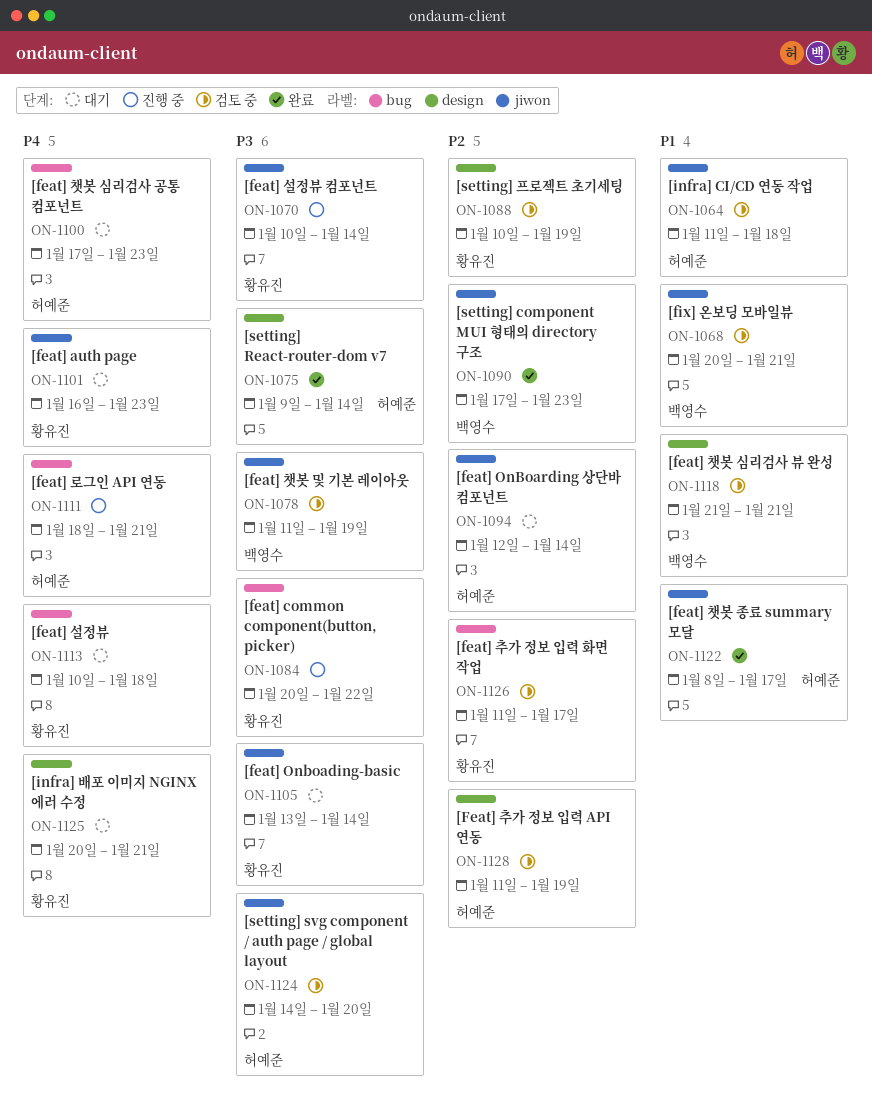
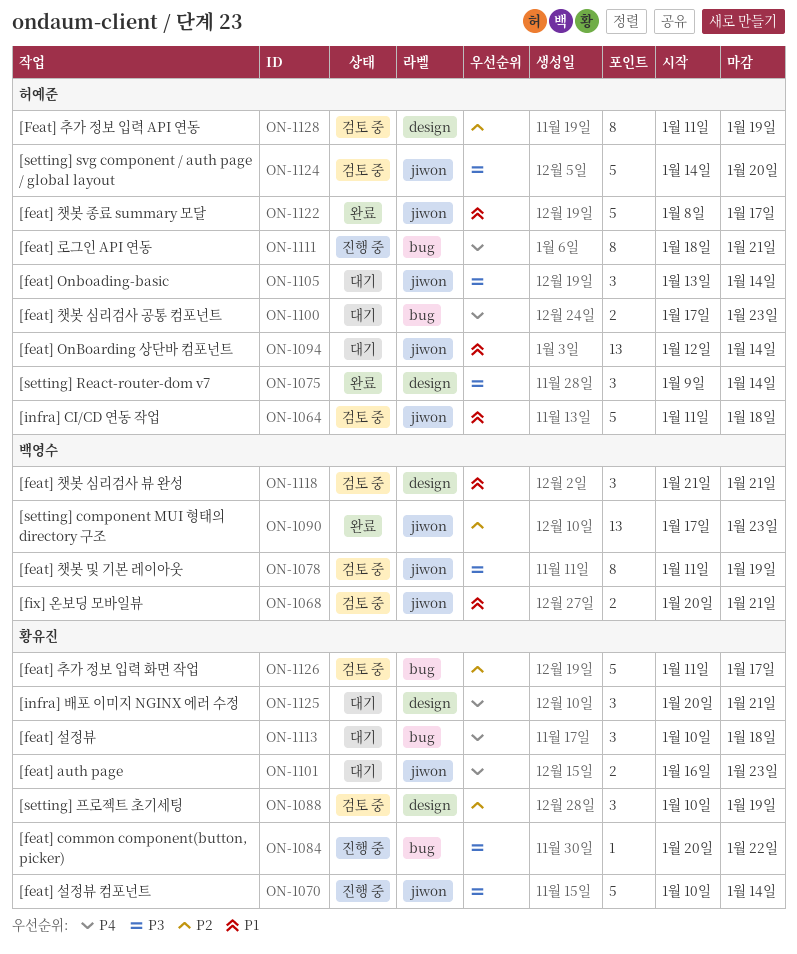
ON-1094, priority: P2 -> P1
ON-1105, owner: 황유진 -> 허예준

